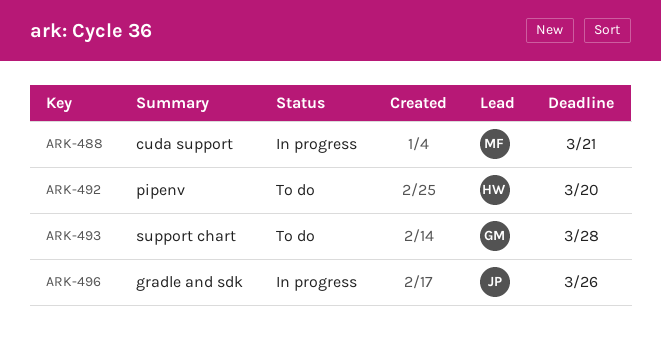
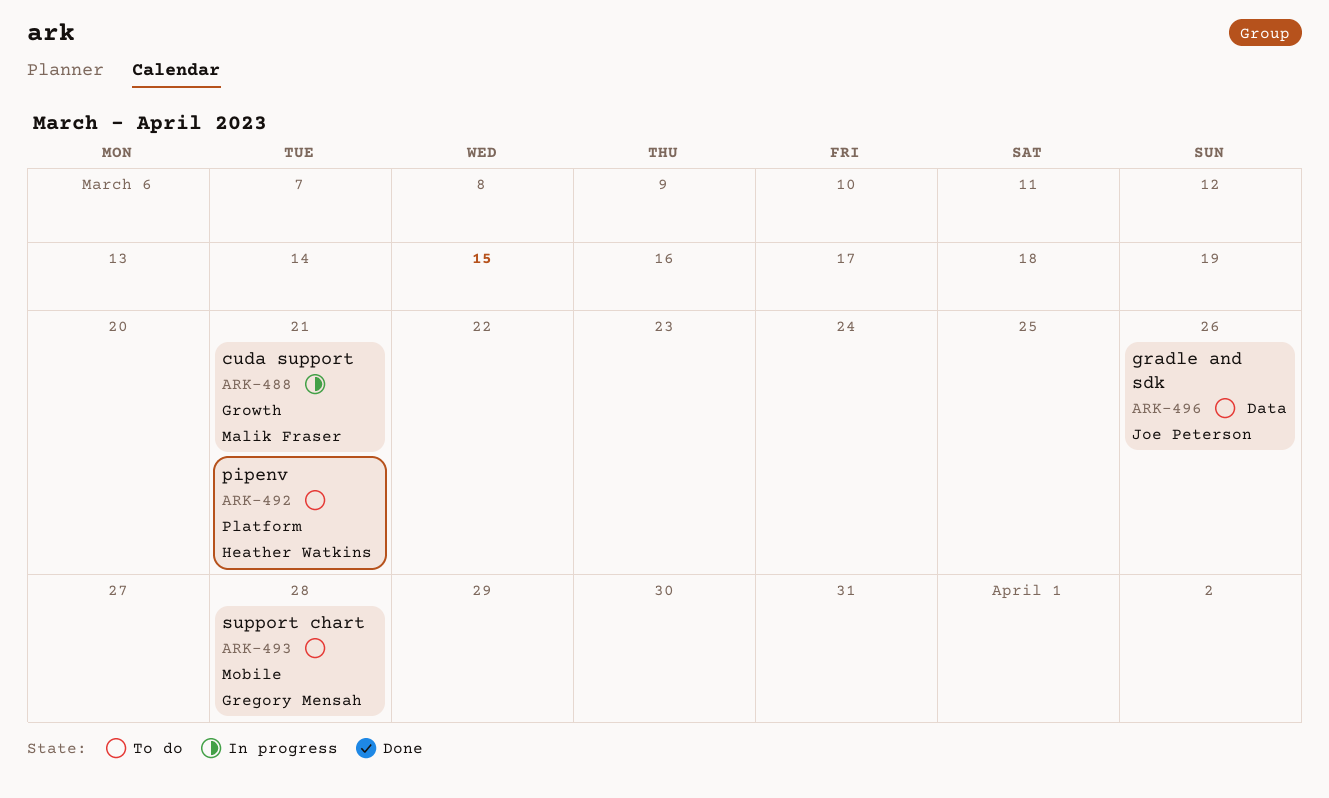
ARK-492, due: Mar 20 -> Mar 21
ARK-496, status: In progress -> To do

